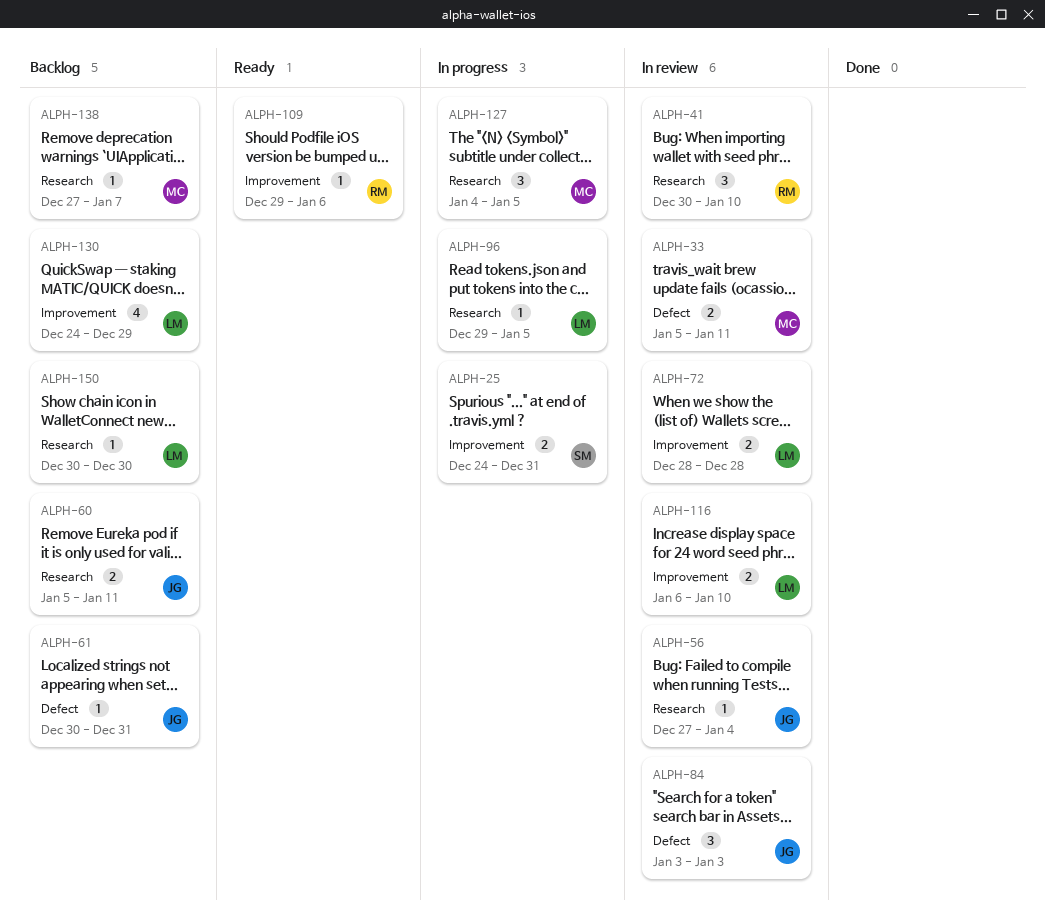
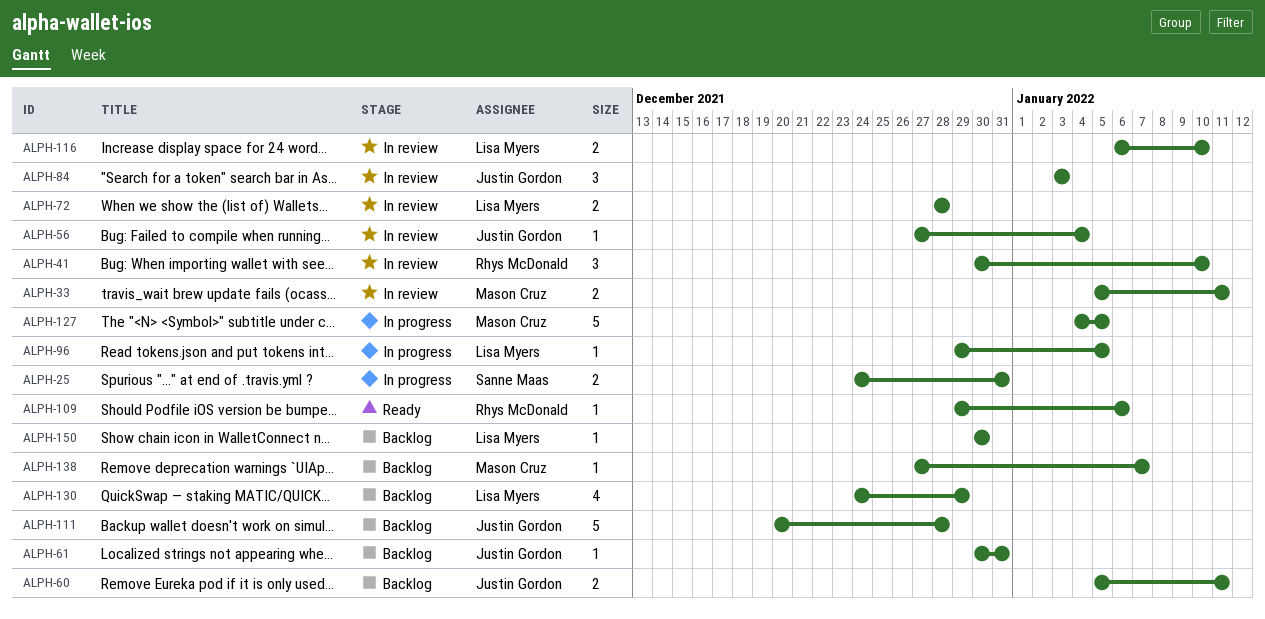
ALPH-111: none -> present
ALPH-127, estimate: 3 -> 5

